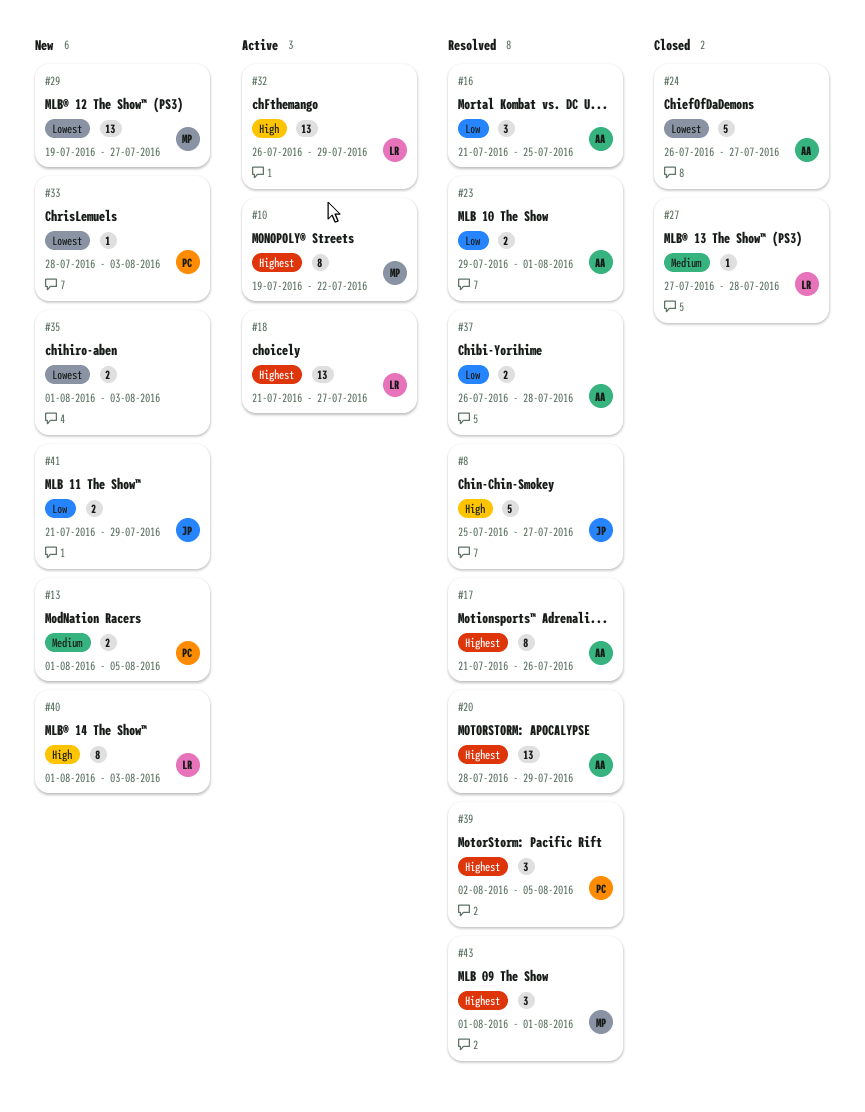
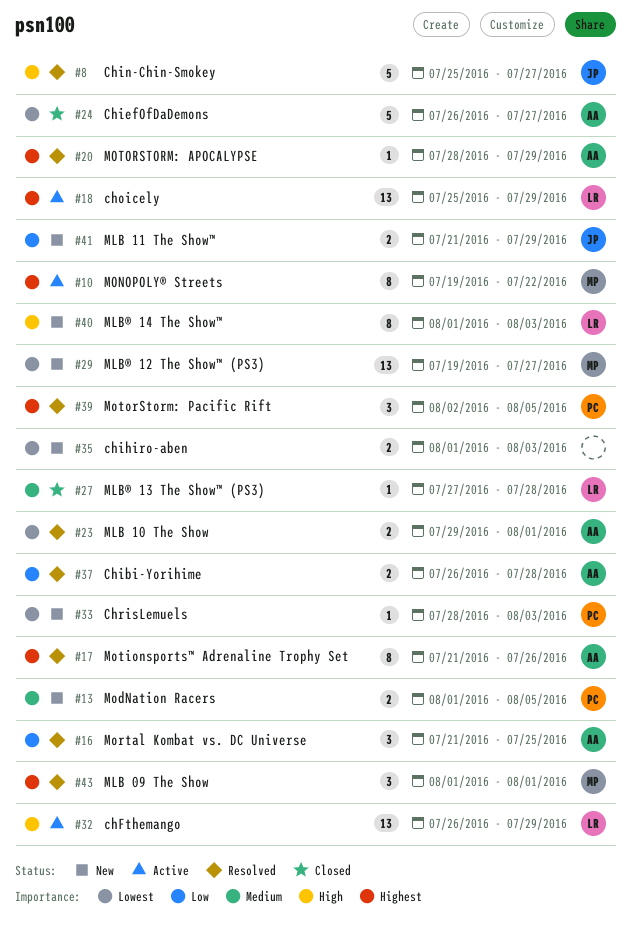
#18, start: Jul 21 -> Jul 25
#18, due: Jul 27 -> Jul 29
#20, estimate: 13 -> 1
#23, priority: Low -> Lowest

